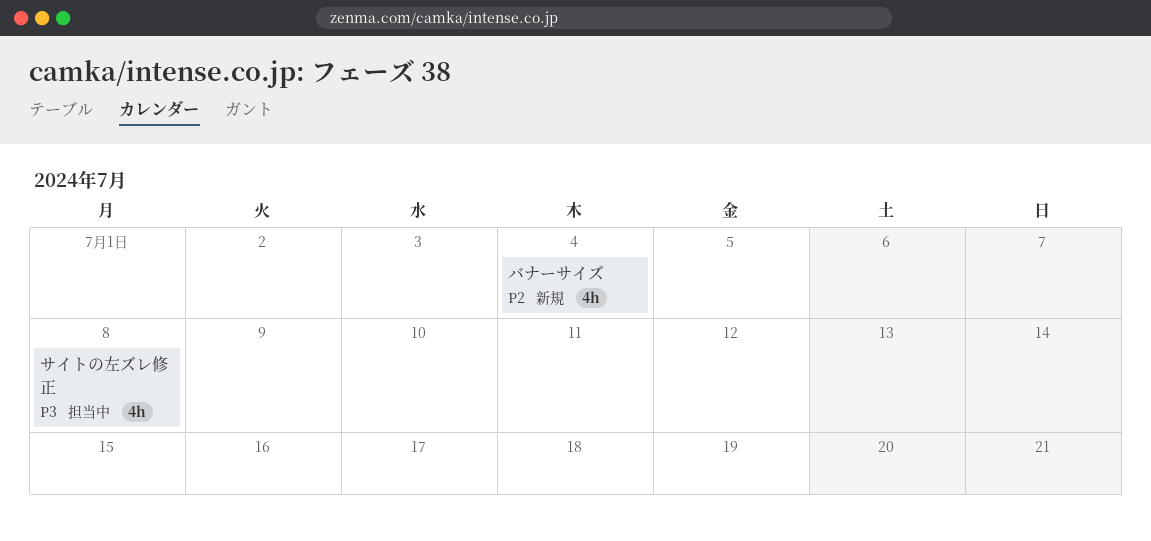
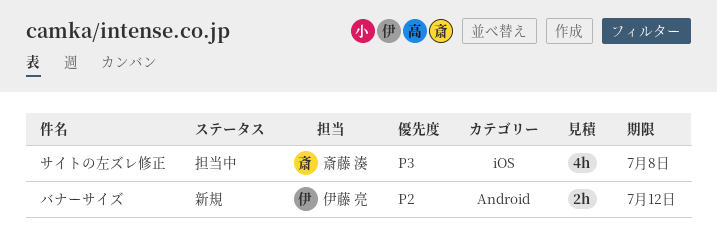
バナーサイズ, estimate: 4h -> 2h
バナーサイズ, due: Jul 4 -> Jul 12

